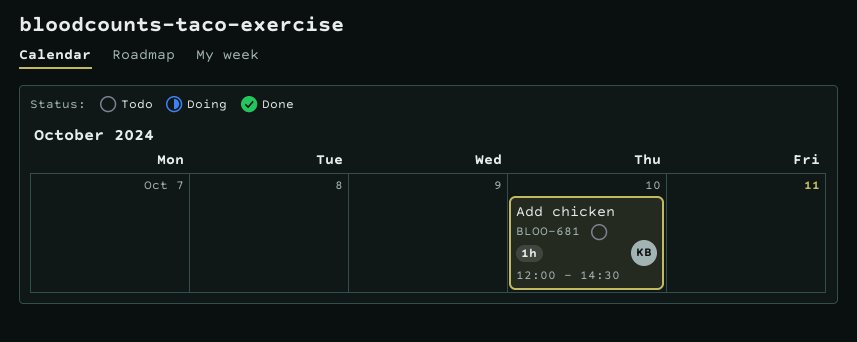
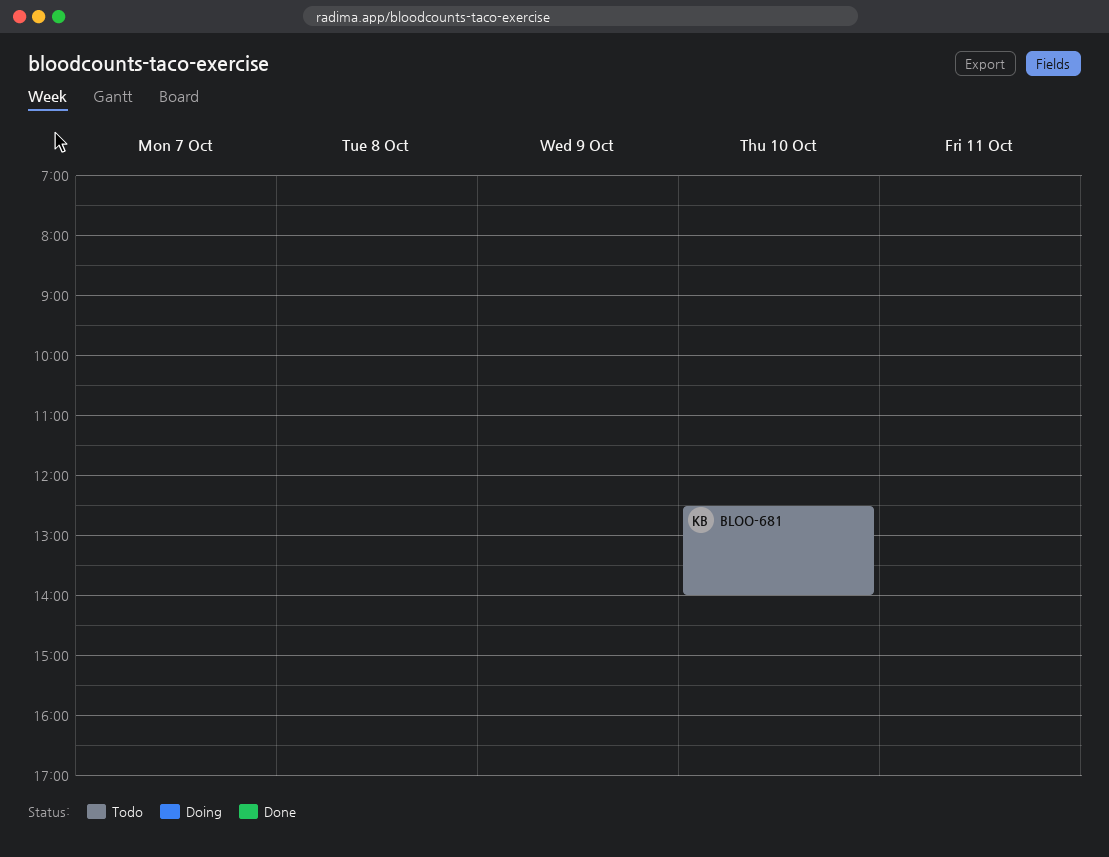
BLOO-681, begins: 12:00 -> 12:30
BLOO-681, ends: 14:30 -> 14:00

